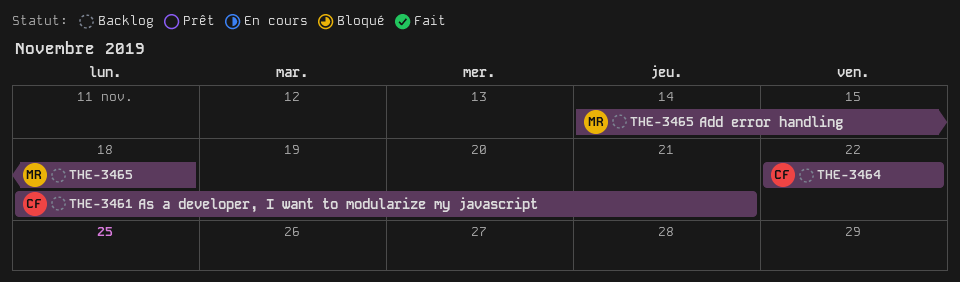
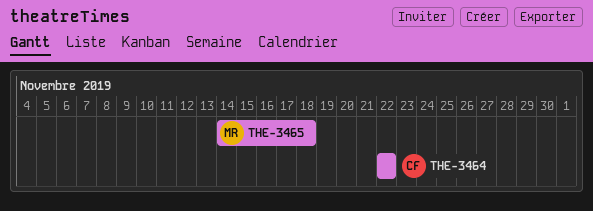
THE-3461: present -> none

